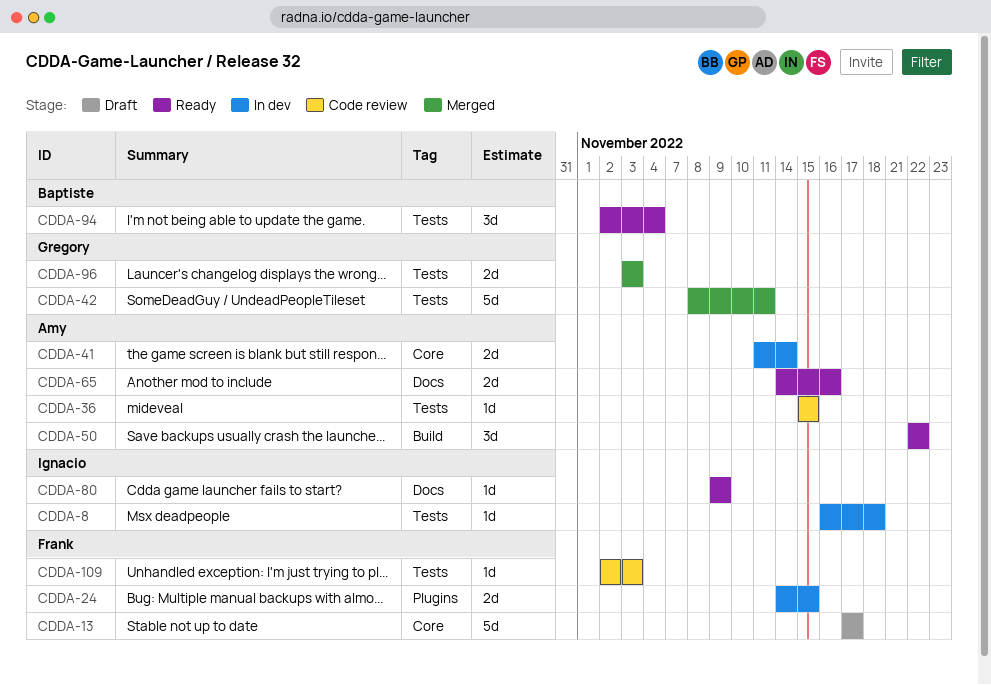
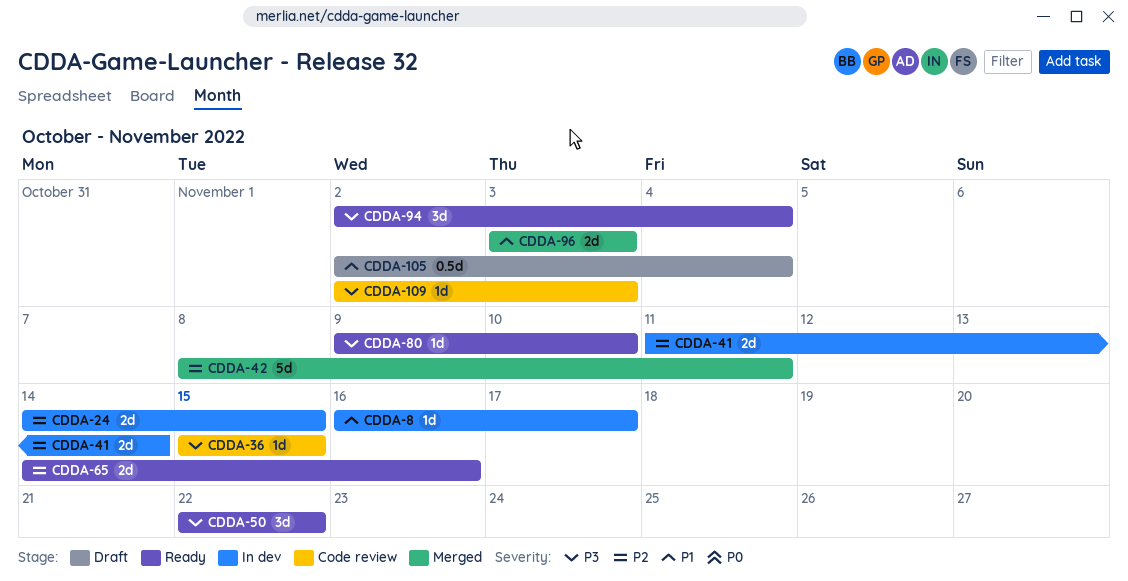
CDDA-8, due: Nov 18 -> Nov 17
CDDA-13: present -> none
CDDA-80, due: Nov 9 -> Nov 10
CDDA-105: none -> present

